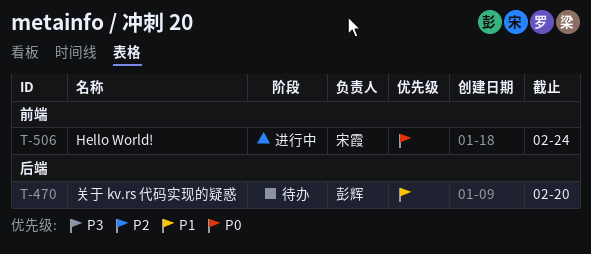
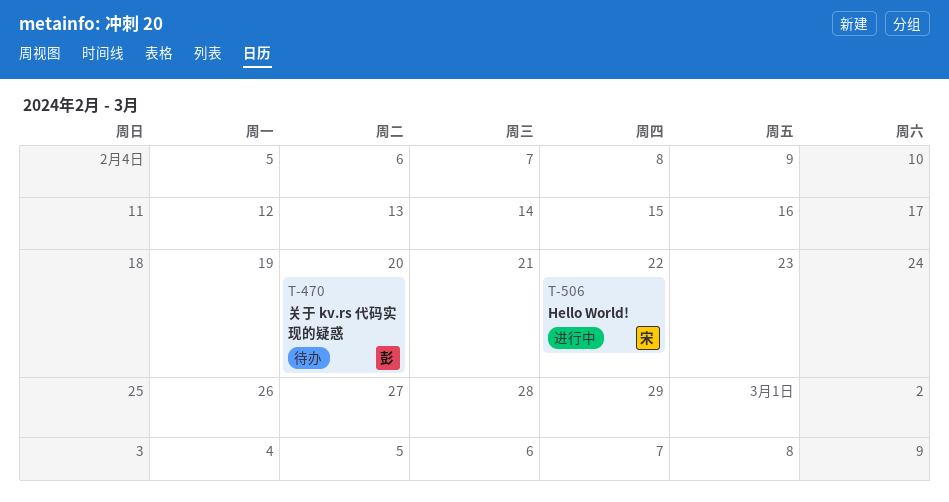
T-506, due: Feb 24 -> Feb 22

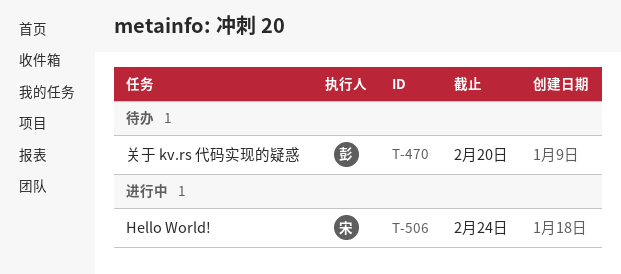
T-506, due: Feb 22 -> Feb 24

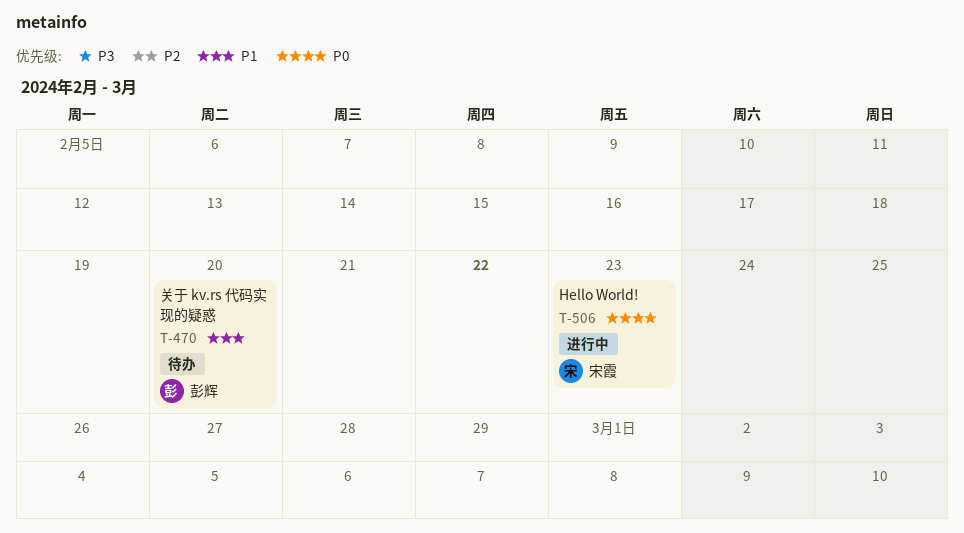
T-506, due: Feb 24 -> Feb 23

